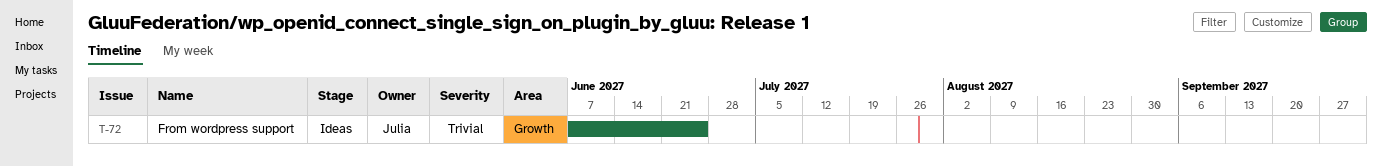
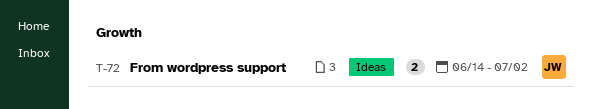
T-72, start: Jun 7 -> Jun 14
T-72, due: Jun 25 -> Jul 2

